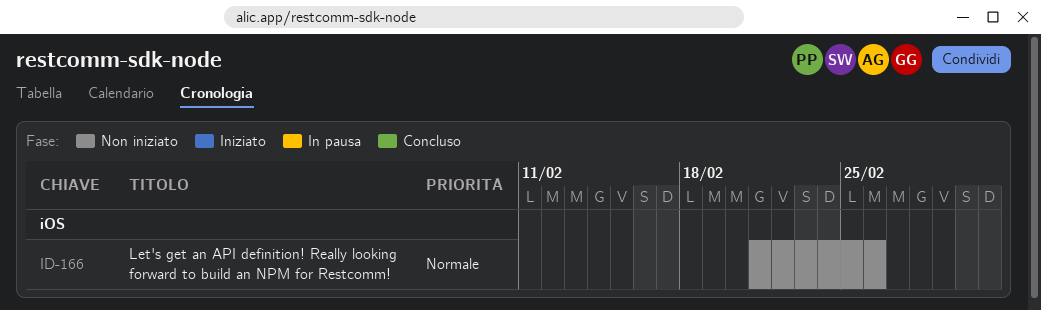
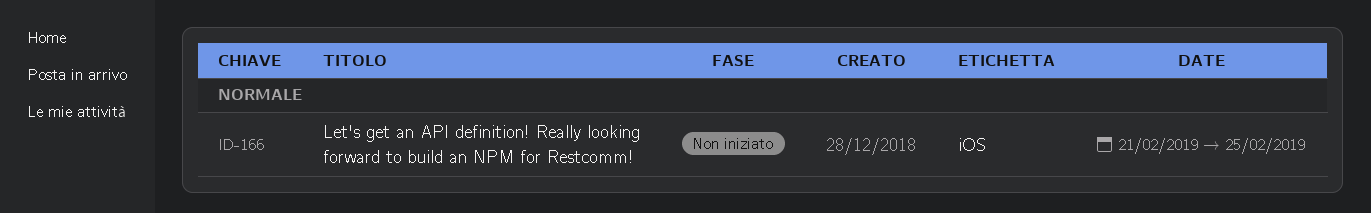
ID-166, due: Feb 26 -> Feb 25

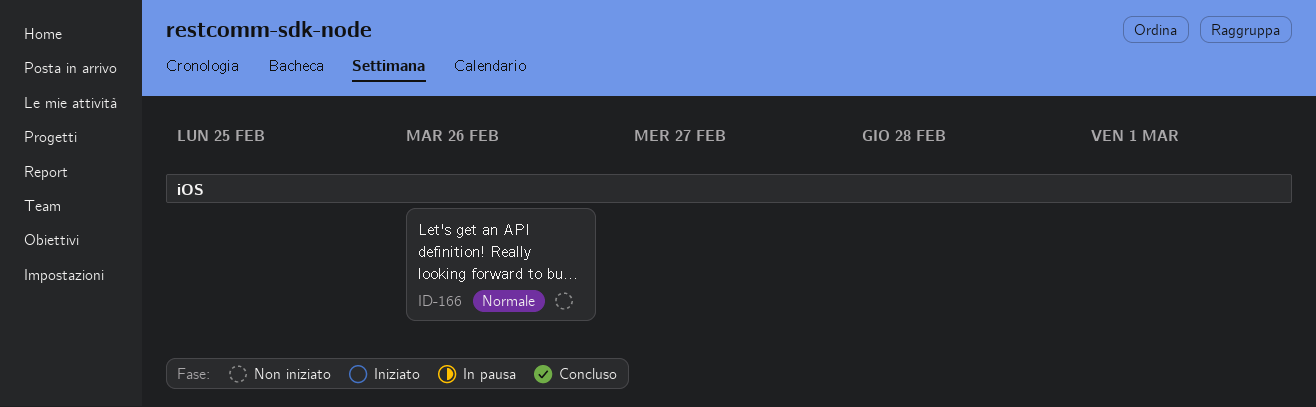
ID-166, due: Feb 25 -> Feb 26

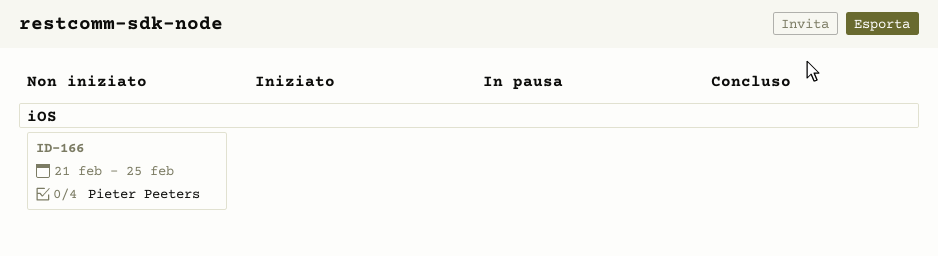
ID-166, due: Feb 26 -> Feb 25

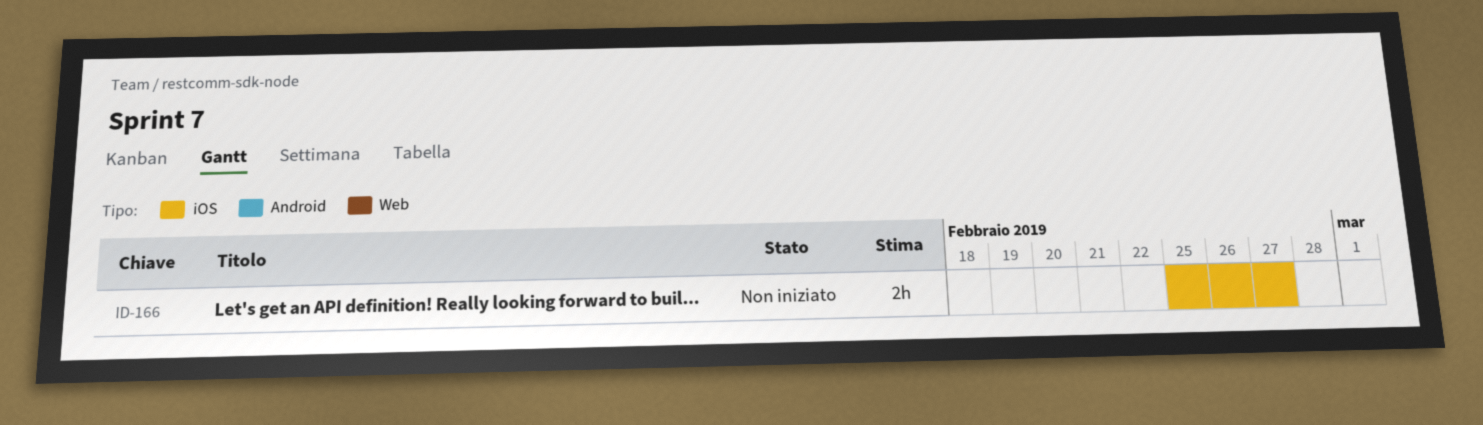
ID-166, start: Feb 21 -> Feb 25
ID-166, due: Feb 25 -> Feb 27

